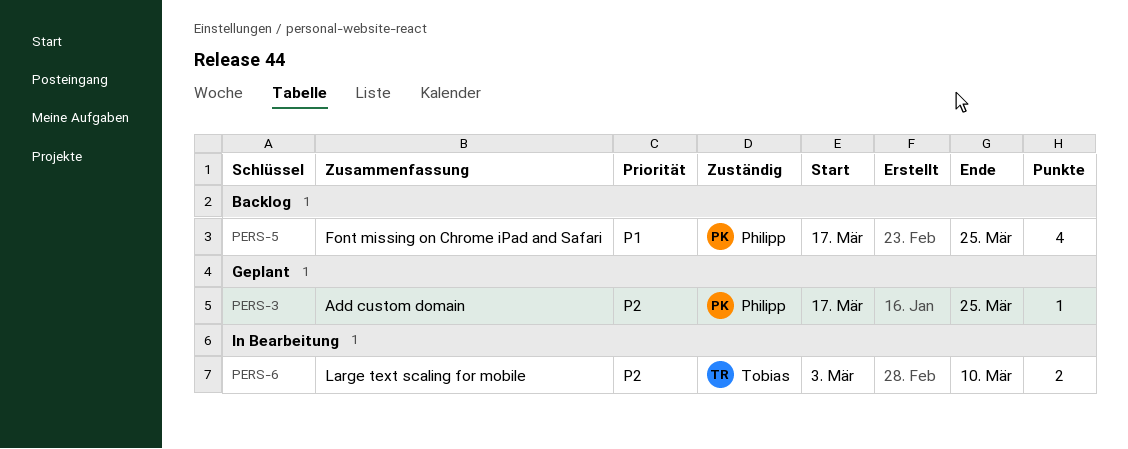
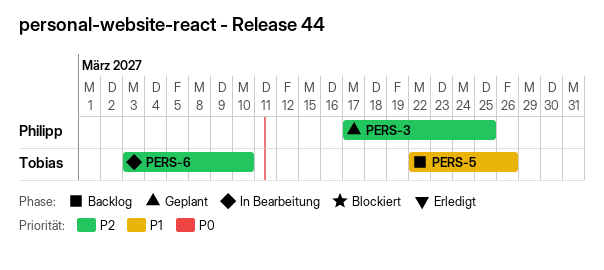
PERS-5, owner: Philipp -> Tobias
PERS-5, start: Mar 17 -> Mar 22
PERS-5, due: Mar 25 -> Mar 26

